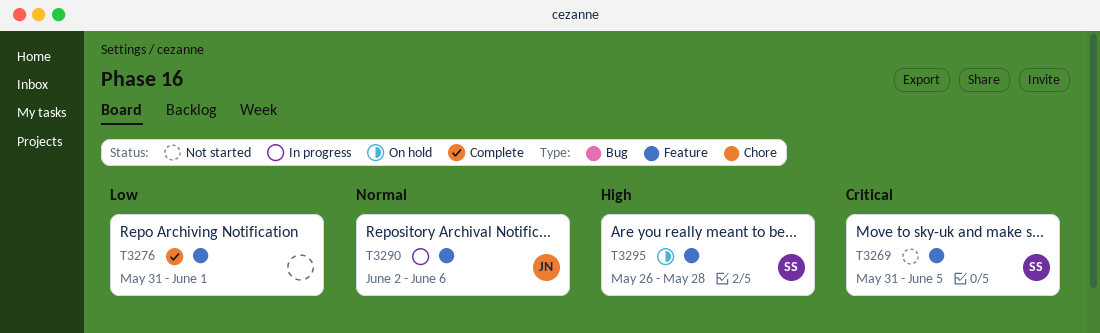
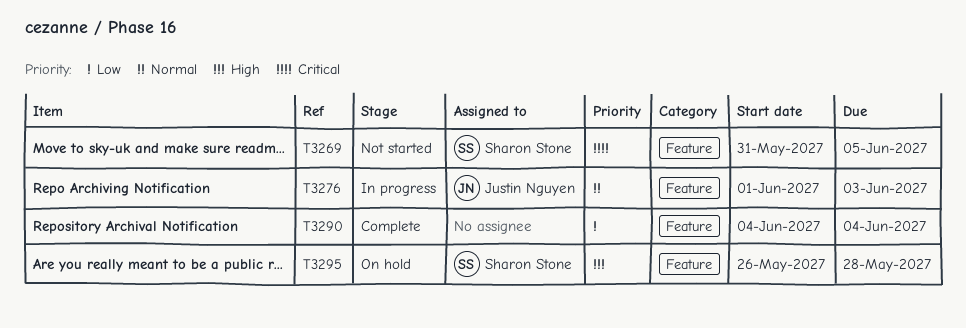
T3276, status: Complete -> In progress
T3276, owner: none -> Justin Nguyen
T3276, priority: Low -> Normal
T3276, start: May 31 -> Jun 1
T3276, due: Jun 1 -> Jun 3
T3290, status: In progress -> Complete
T3290, owner: Justin Nguyen -> none
T3290, priority: Normal -> Low
T3290, start: Jun 2 -> Jun 4
T3290, due: Jun 6 -> Jun 4

